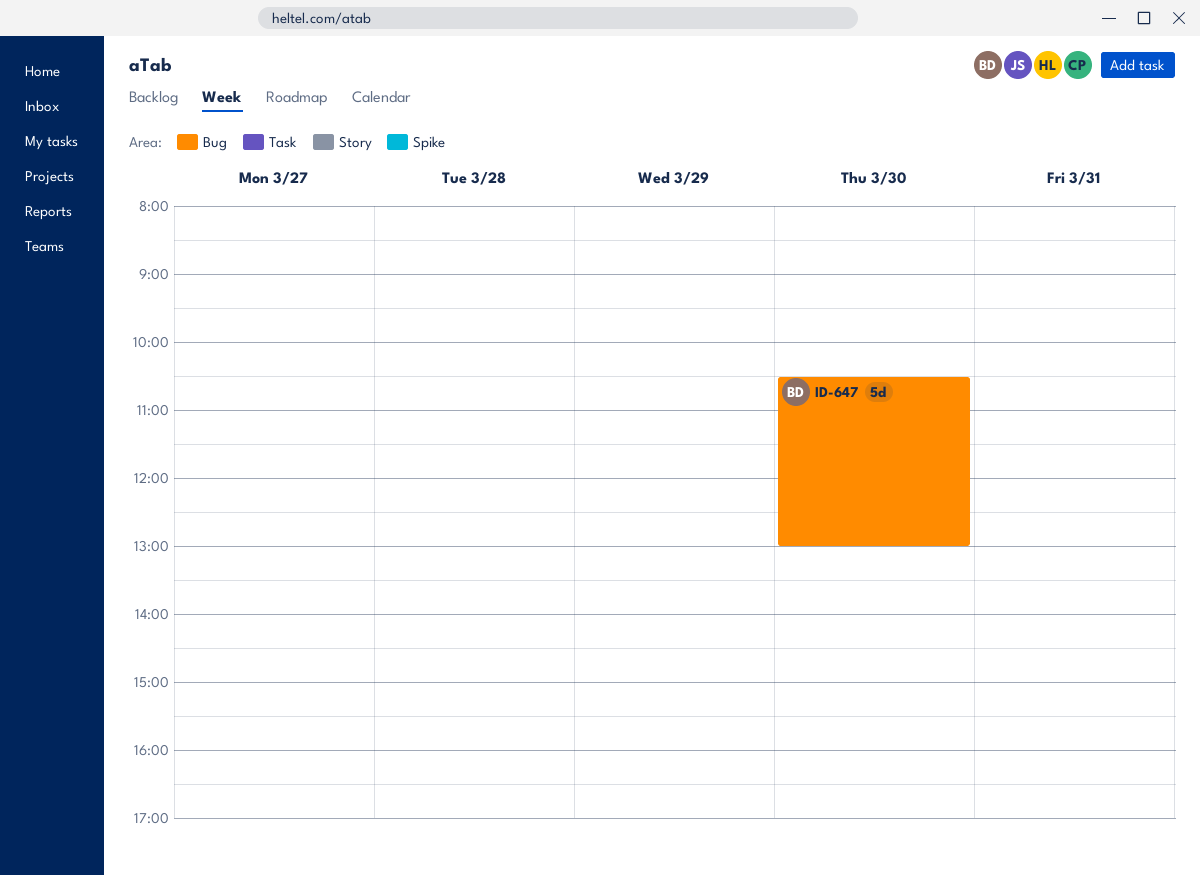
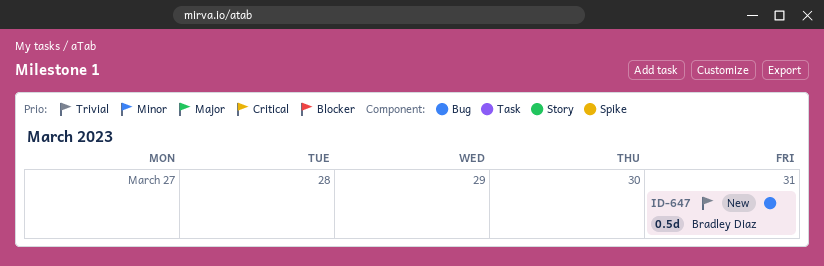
ID-647, estimate: 5d -> 0.5d
ID-647, day: Mar 30 -> Mar 31

